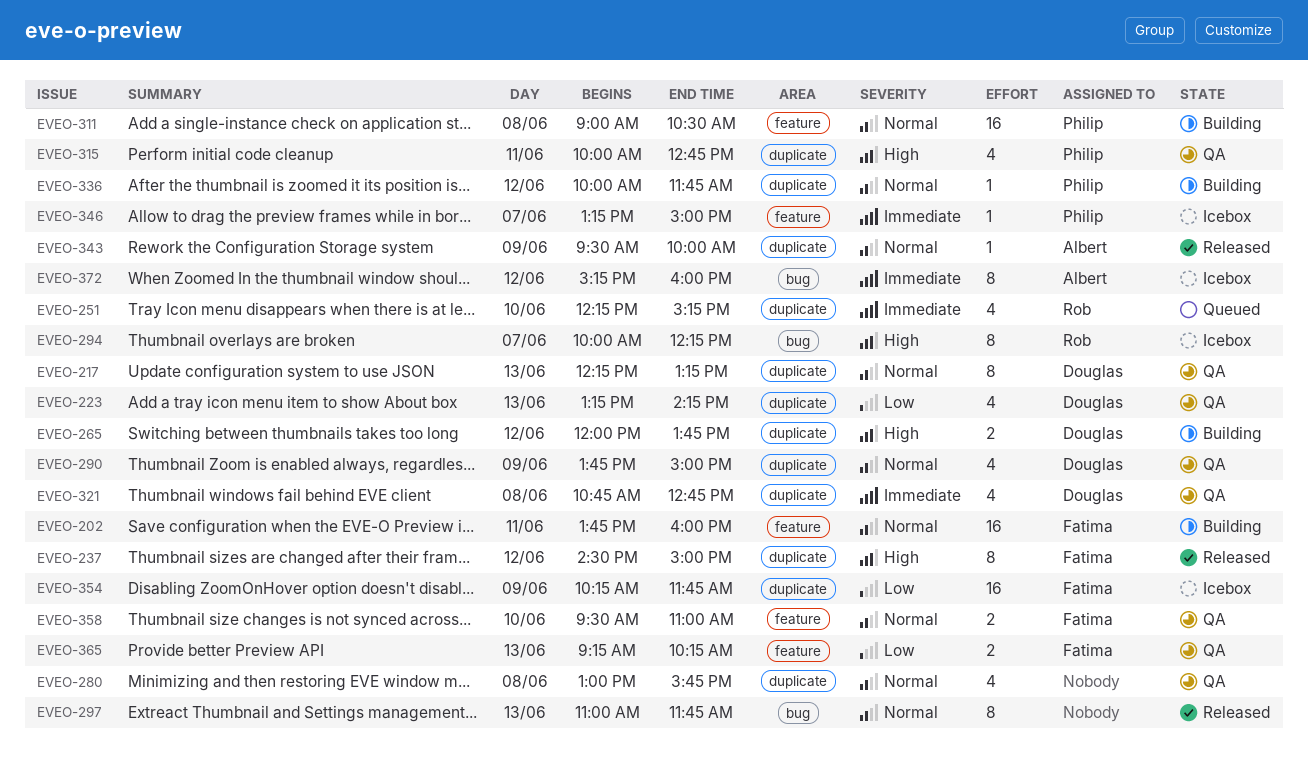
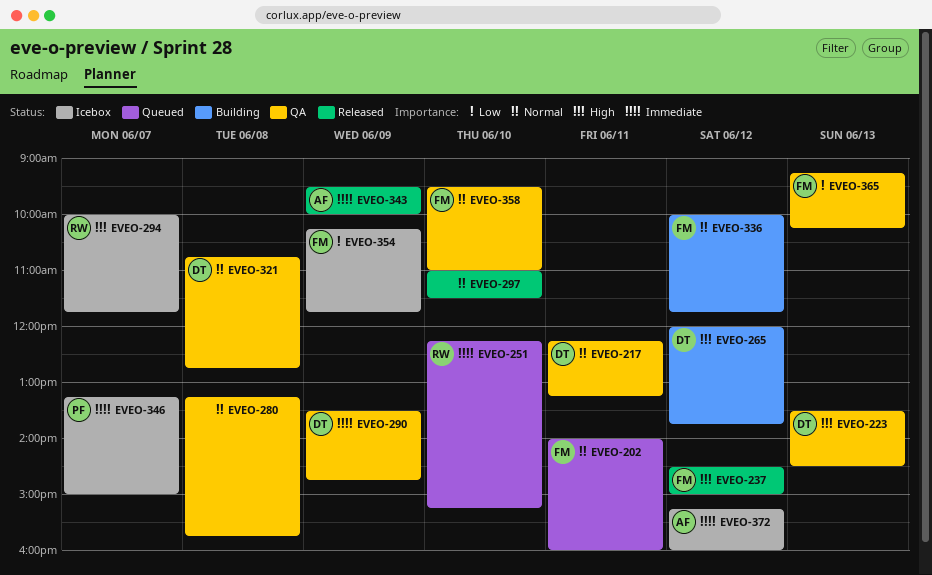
EVEO-202, status: Building -> Queued
EVEO-202, begins: 13:45 -> 14:00
EVEO-217, day: Jun 13 -> Jun 11
EVEO-223, priority: Low -> High
EVEO-223, begins: 13:15 -> 13:30
EVEO-223, ends: 14:15 -> 14:30
EVEO-280, begins: 13:00 -> 13:15
EVEO-290, priority: Normal -> Immediate
EVEO-290, begins: 13:45 -> 13:30
EVEO-290, ends: 15:00 -> 14:45
EVEO-294, ends: 12:15 -> 11:45
EVEO-297, day: Jun 13 -> Jun 10
EVEO-297, ends: 11:45 -> 11:30
EVEO-311: present -> none
EVEO-315: present -> none
EVEO-321, priority: Immediate -> Normal
EVEO-336, owner: Philip -> Fatima
EVEO-343, priority: Normal -> Immediate

